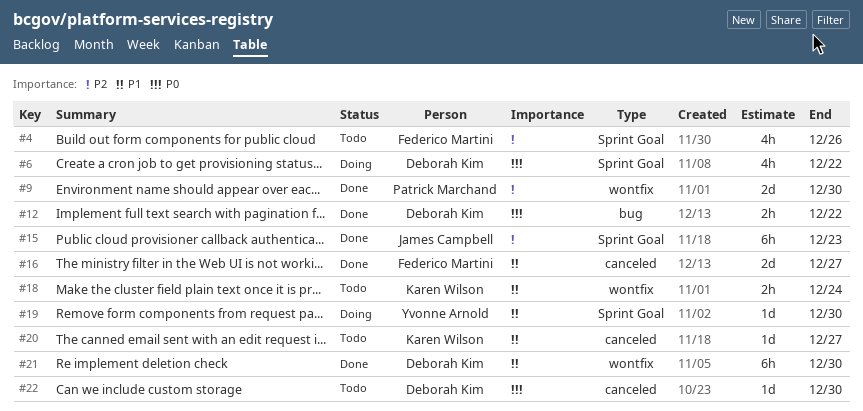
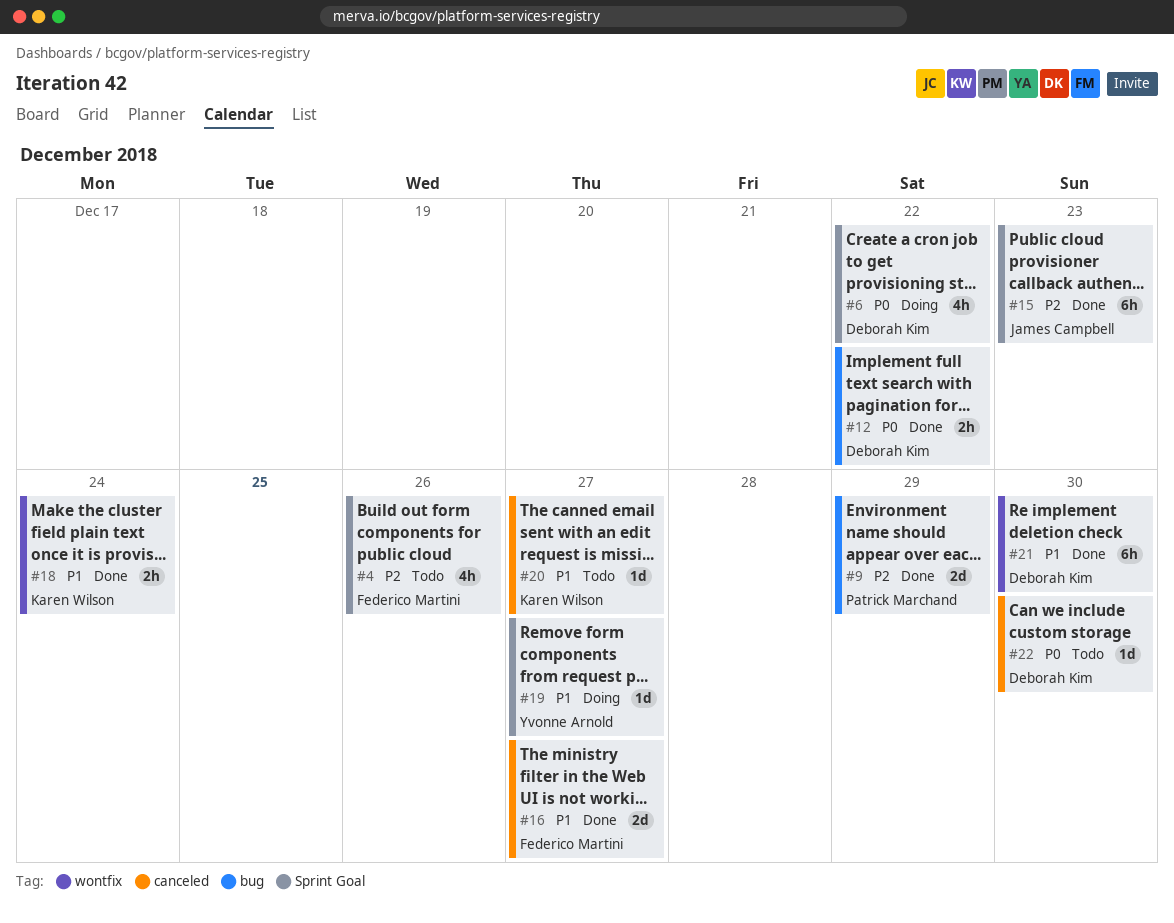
#9, label: wontfix -> bug
#9, due: Dec 30 -> Dec 29
#18, status: Todo -> Done
#19, due: Dec 30 -> Dec 27

